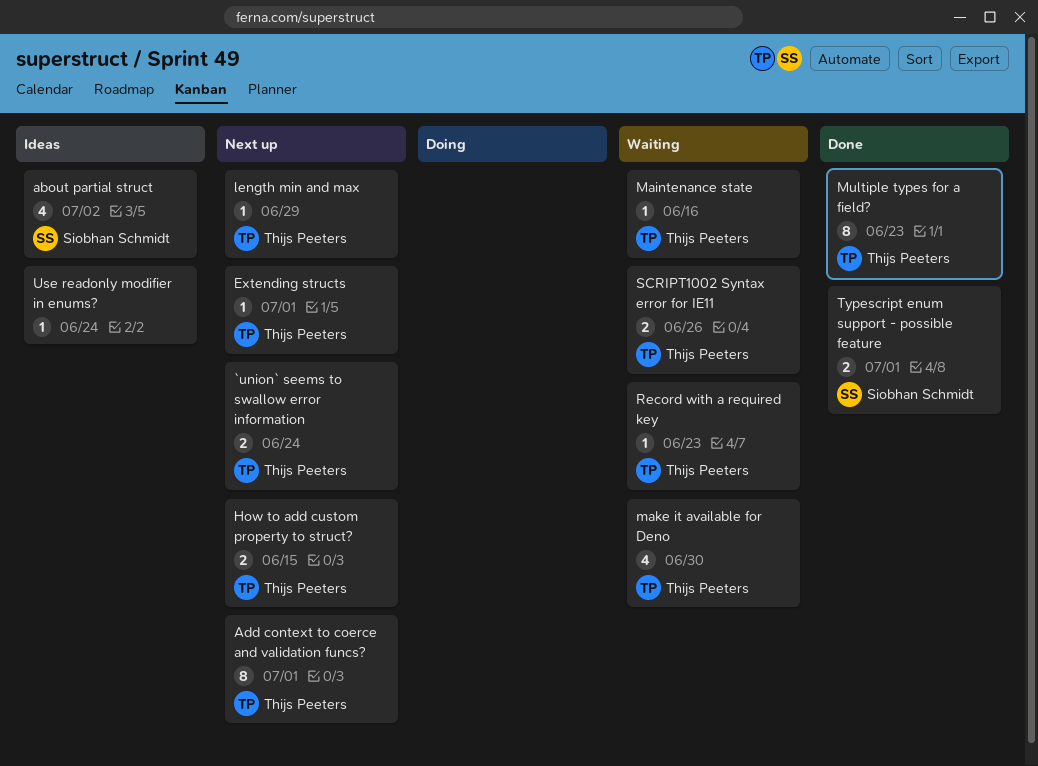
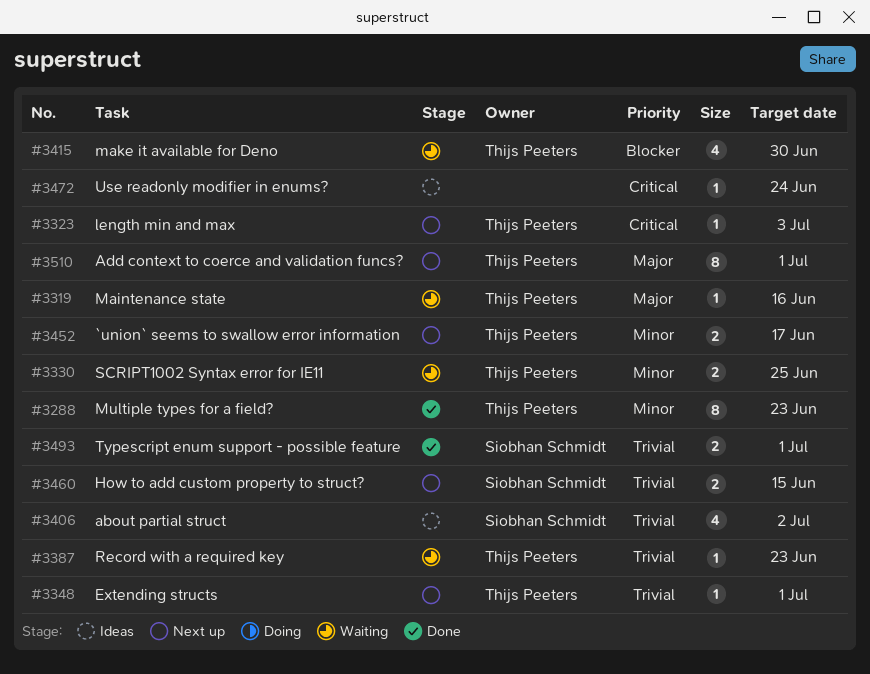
`union` seems to swallow error information, due: Jun 24 -> Jun 17
How to add custom property to struct?, owner: Thijs Peeters -> Siobhan Schmidt
length min and max, due: Jun 29 -> Jul 3
SCRIPT1002 Syntax error for IE11, due: Jun 26 -> Jun 25

